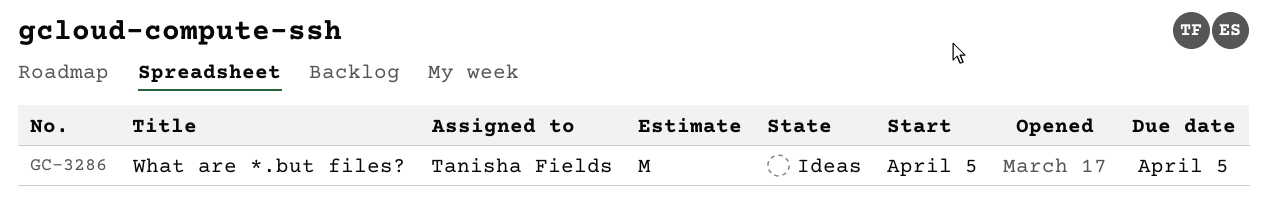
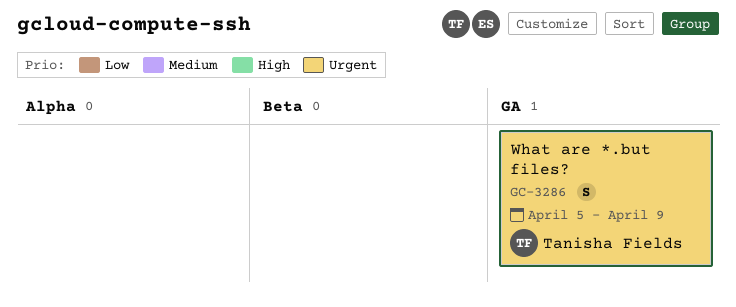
GC-3286, estimate: M -> S
GC-3286, due: Apr 5 -> Apr 9

